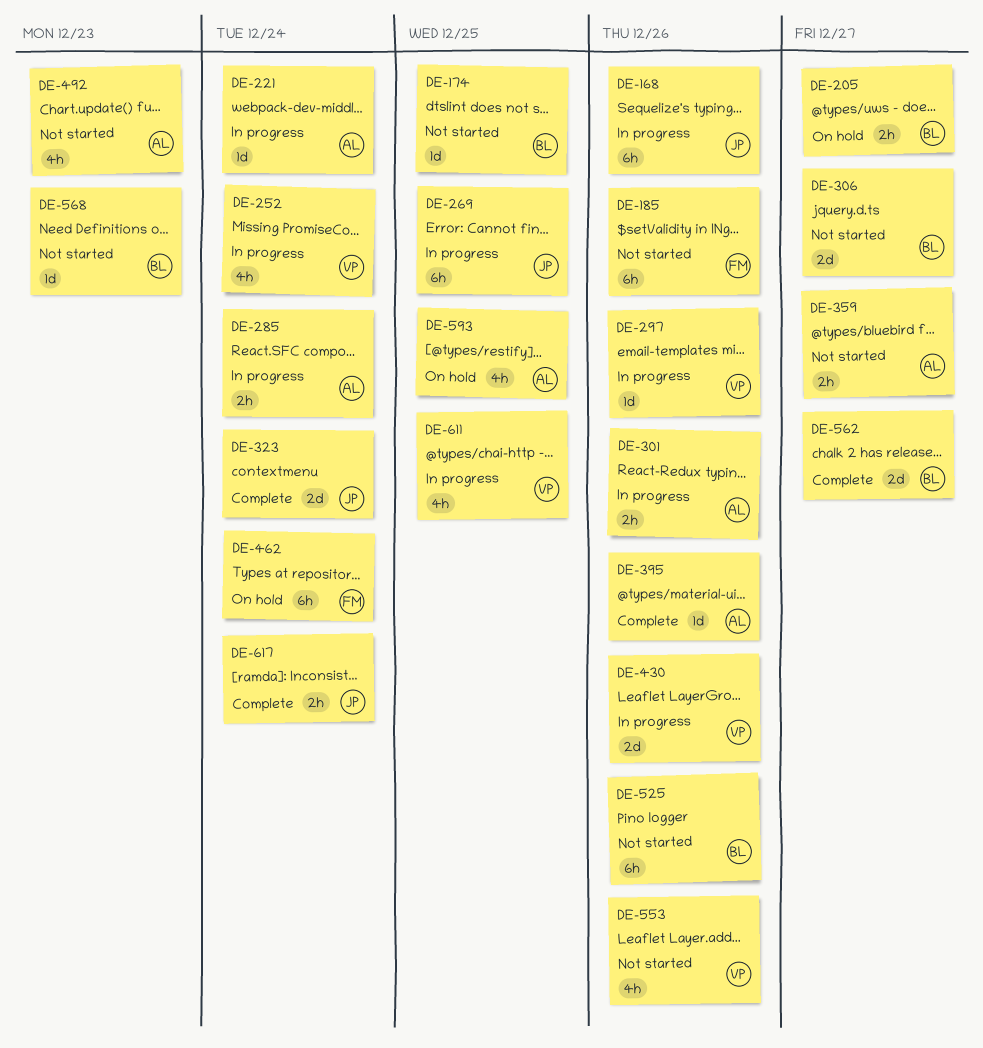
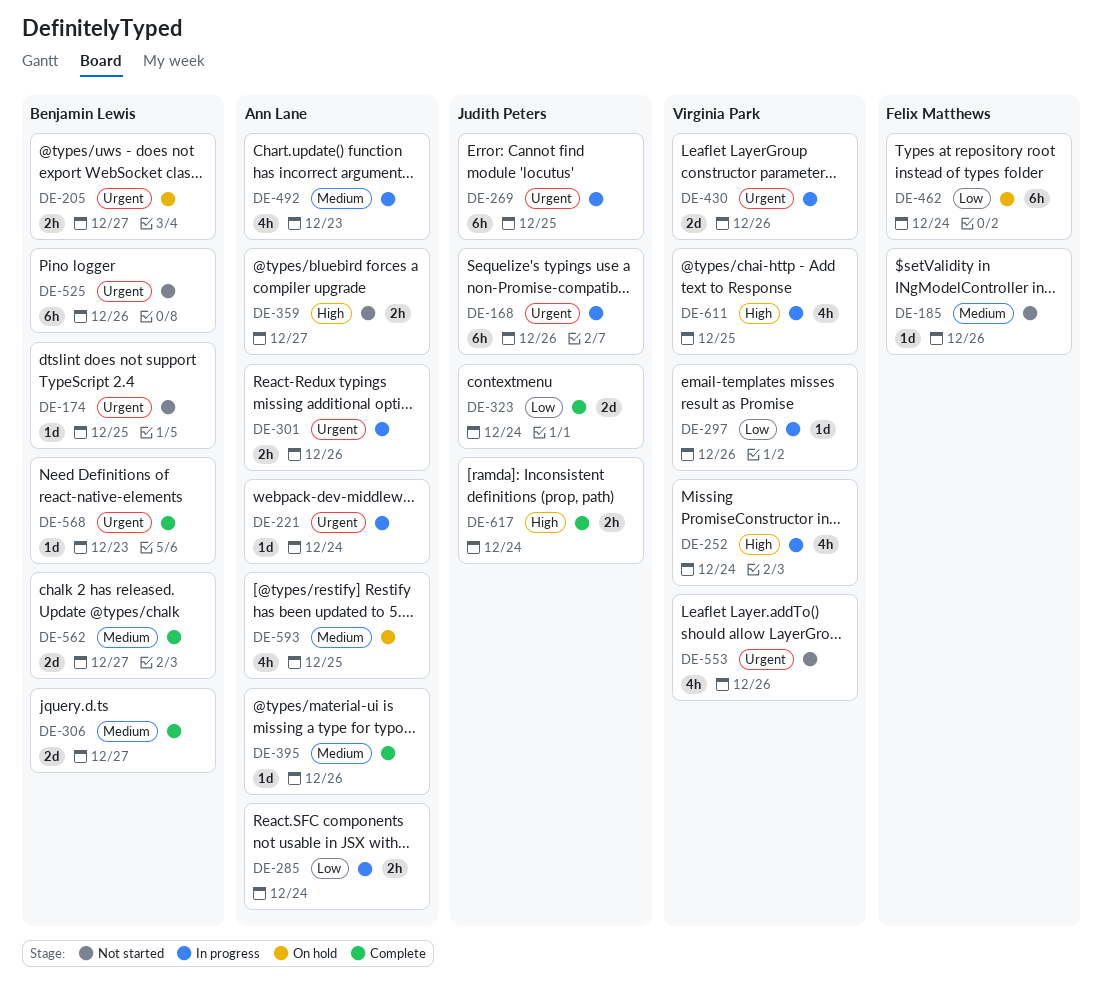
DE-185, estimate: 6h -> 1d
DE-306, status: Not started -> Complete
DE-492, status: Not started -> In progress
DE-568, status: Not started -> Complete

